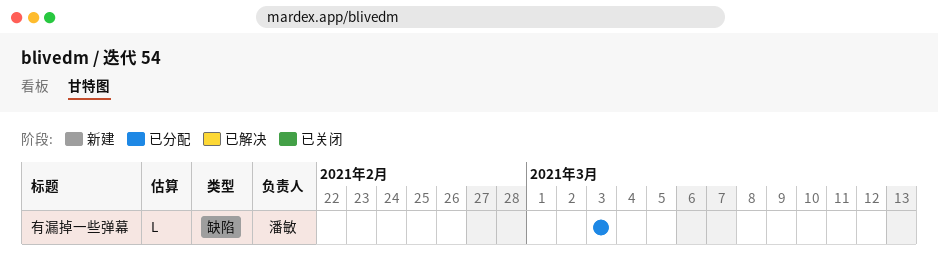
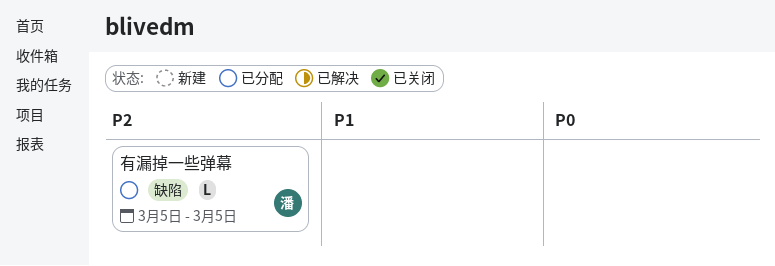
有漏掉一些弹幕, start: Mar 3 -> Mar 5
有漏掉一些弹幕, due: Mar 3 -> Mar 5

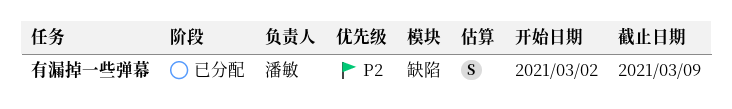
有漏掉一些弹幕, estimate: L -> S
有漏掉一些弹幕, start: Mar 5 -> Mar 2
有漏掉一些弹幕, due: Mar 5 -> Mar 9

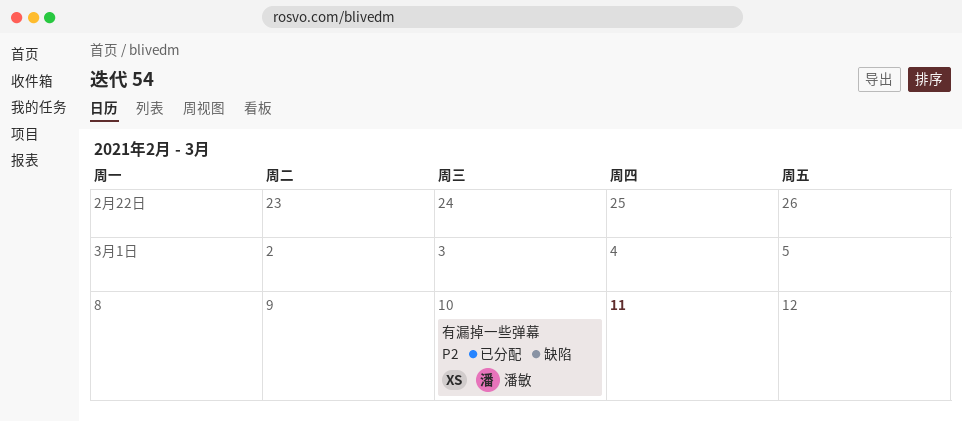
有漏掉一些弹幕, estimate: S -> XS
有漏掉一些弹幕, due: Mar 9 -> Mar 10

